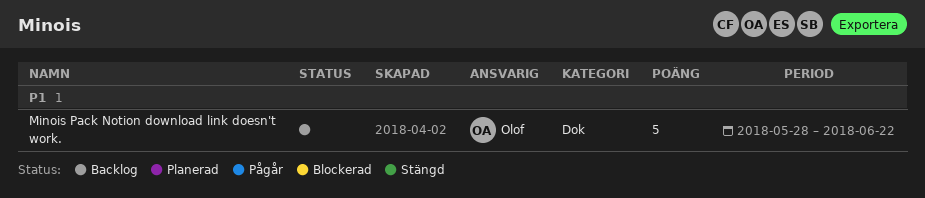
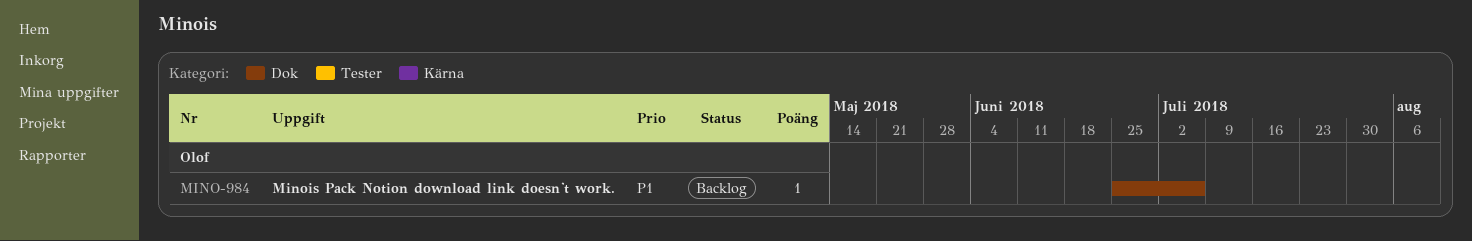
Minois Pack Notion download link doesn't work., estimate: 5 -> 1
Minois Pack Notion download link doesn't work., start: May 28 -> Jun 25
Minois Pack Notion download link doesn't work., due: Jun 22 -> Jul 6

